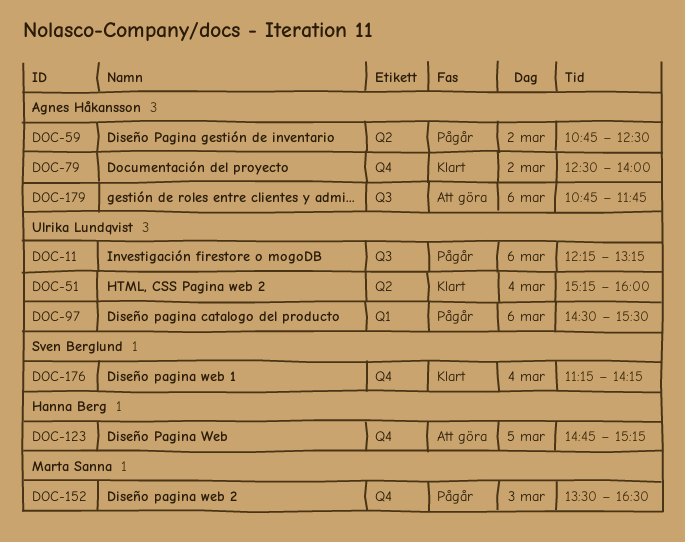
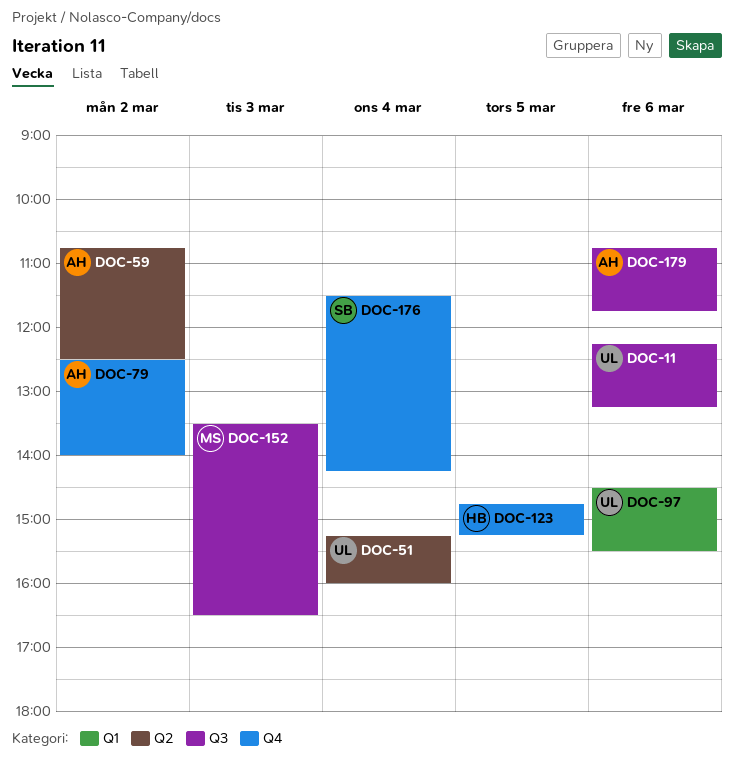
DOC-152, label: Q4 -> Q3
DOC-176, begins: 11:15 -> 11:30

